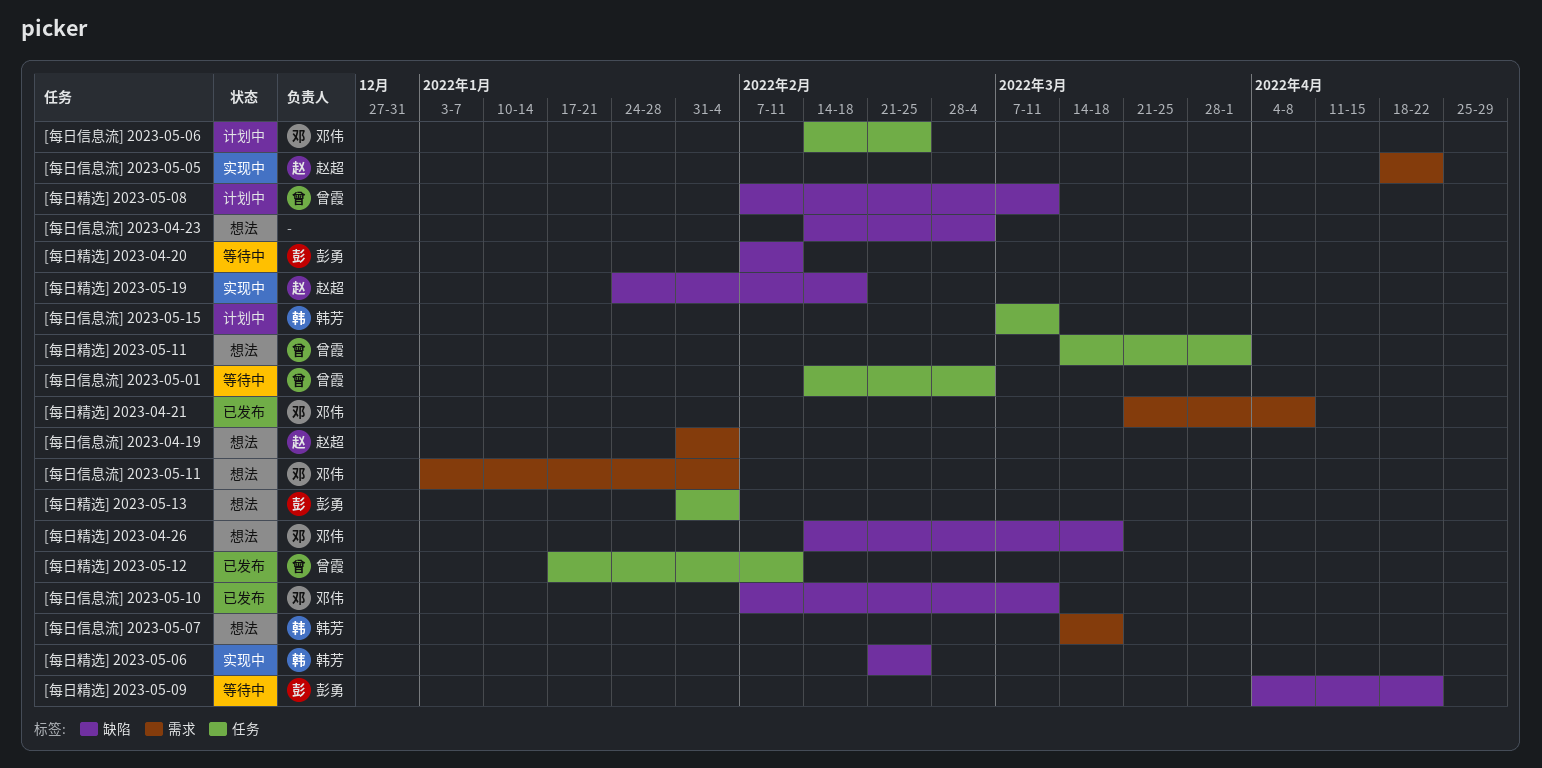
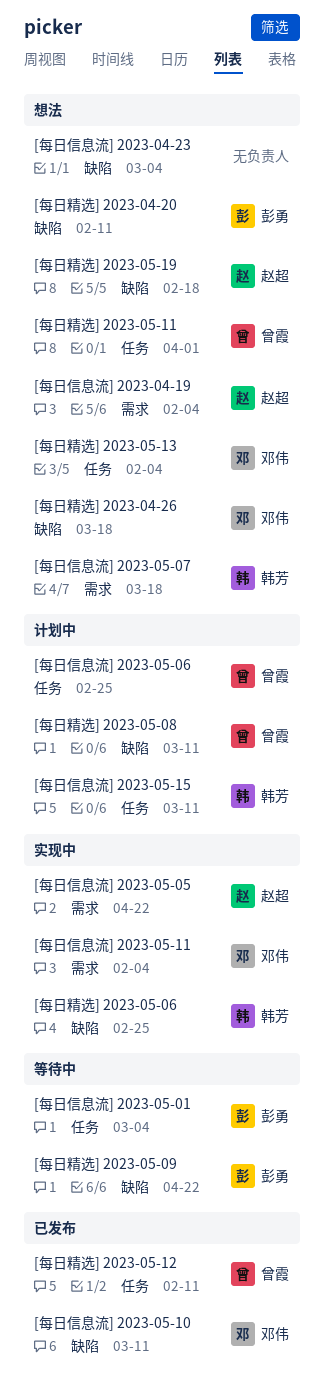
[每日信息流] 2023-05-01, owner: 曾霞 -> 彭勇
[每日信息流] 2023-05-06, owner: 邓伟 -> 曾霞
[每日信息流] 2023-05-11, status: 想法 -> 实现中
[每日精选] 2023-04-20, status: 等待中 -> 想法
[每日精选] 2023-04-21: present -> none
[每日精选] 2023-05-13, owner: 彭勇 -> 邓伟
[每日精选] 2023-05-19, status: 实现中 -> 想法

